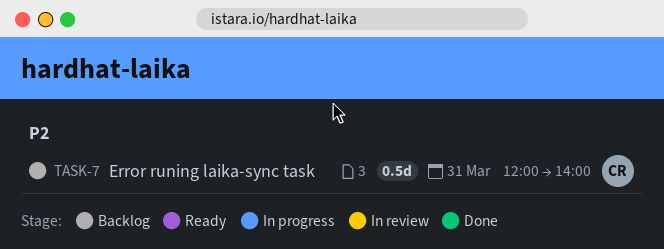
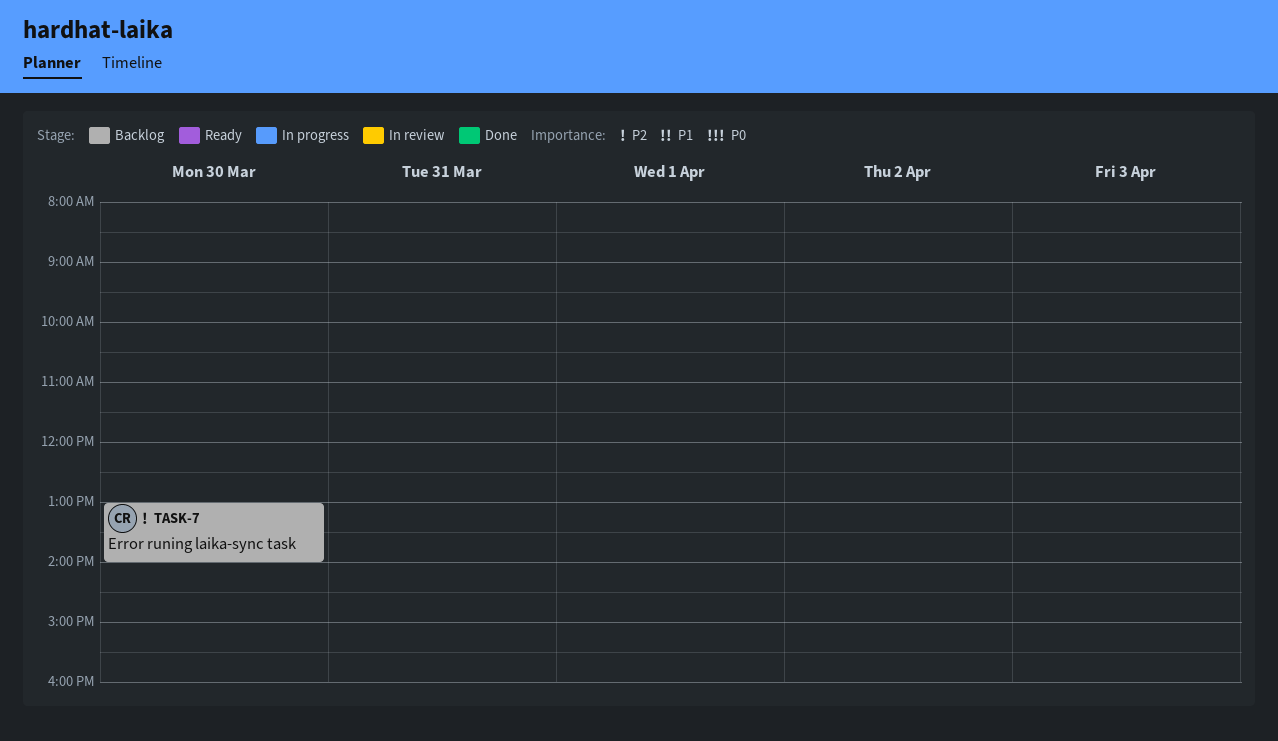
TASK-7, day: Mar 31 -> Mar 30
TASK-7, begins: 12:00 -> 13:00

